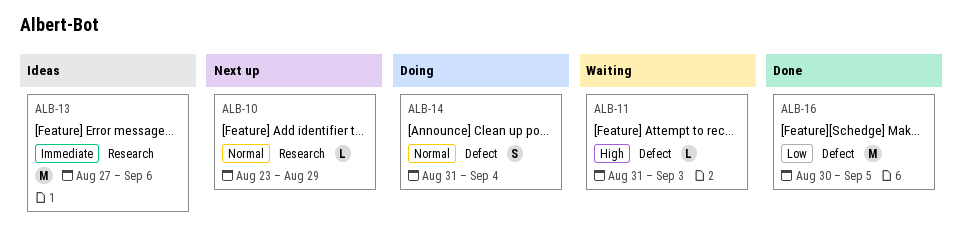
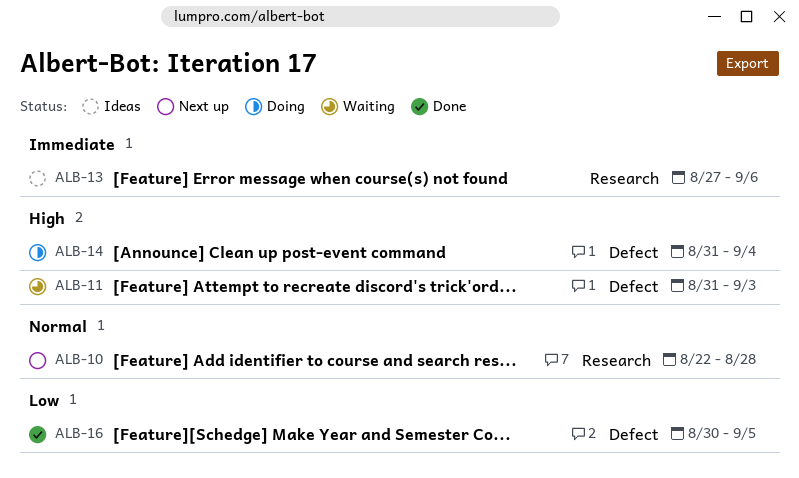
ALB-10, start: Aug 23 -> Aug 22
ALB-10, due: Aug 29 -> Aug 28
ALB-14, priority: Normal -> High

